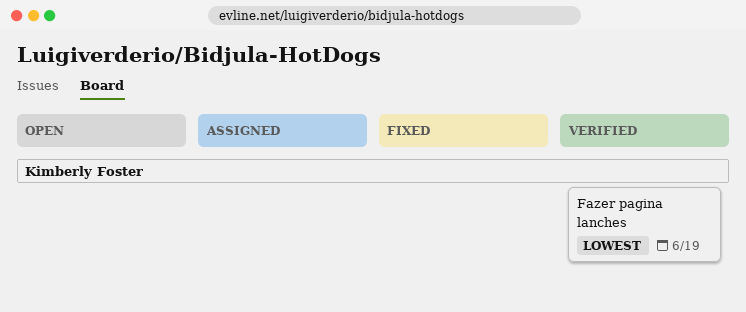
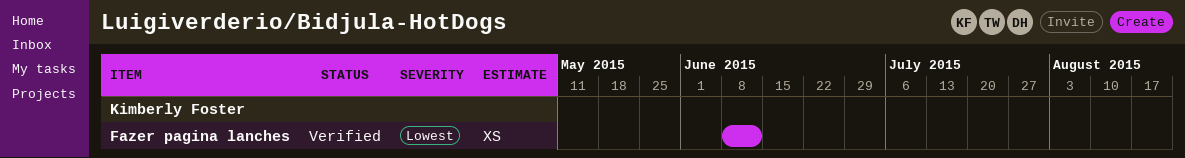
Fazer pagina lanches, due: Jun 19 -> Jun 12

